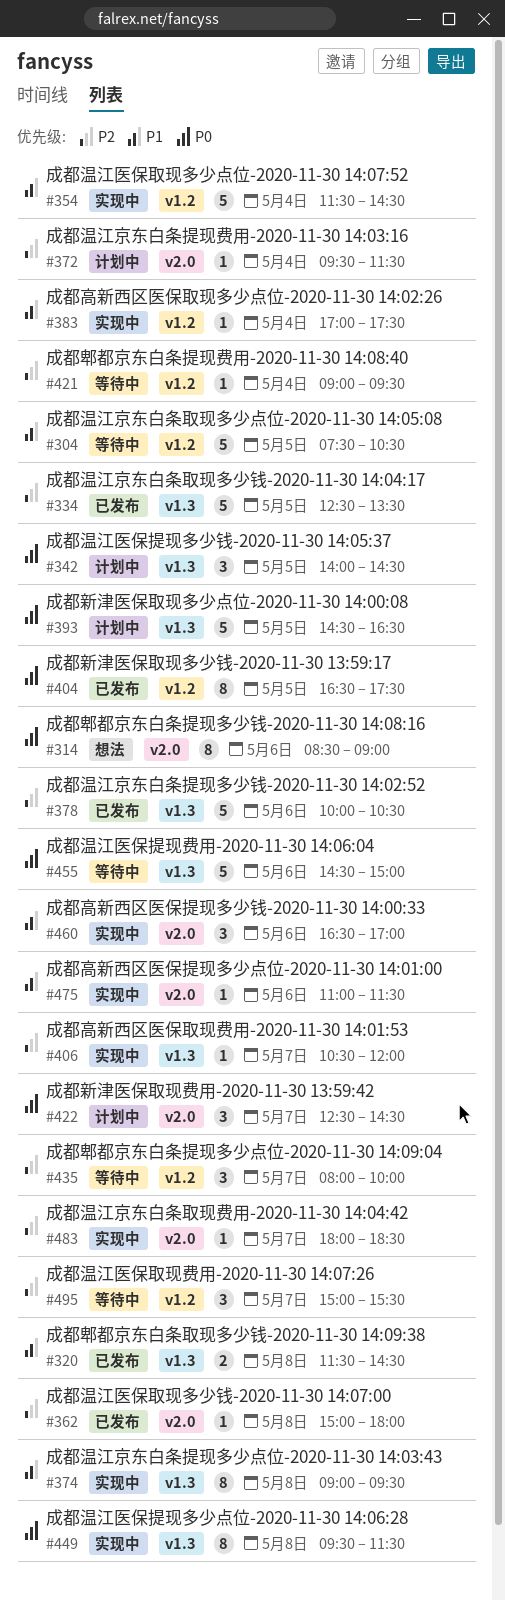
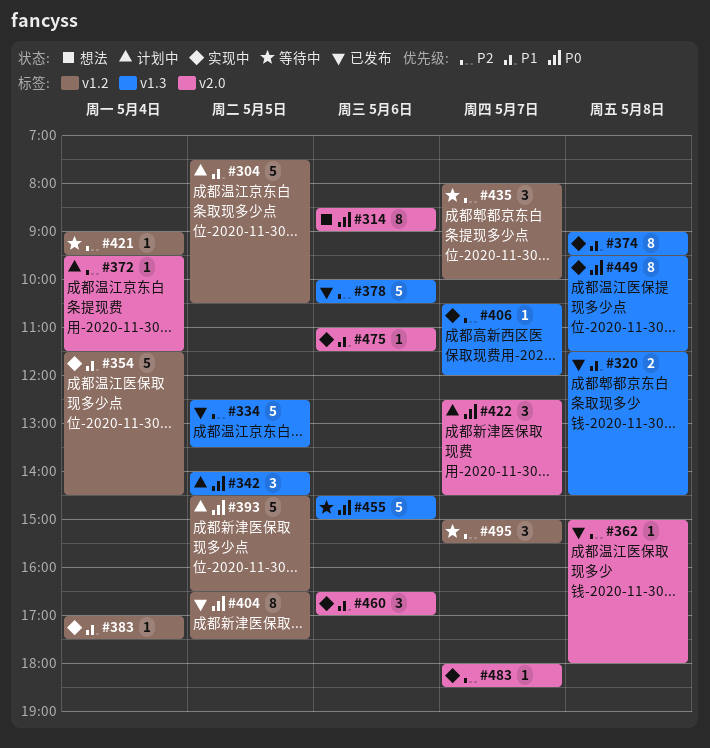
#304, status: 等待中 -> 计划中
#393, label: v1.3 -> v1.2

